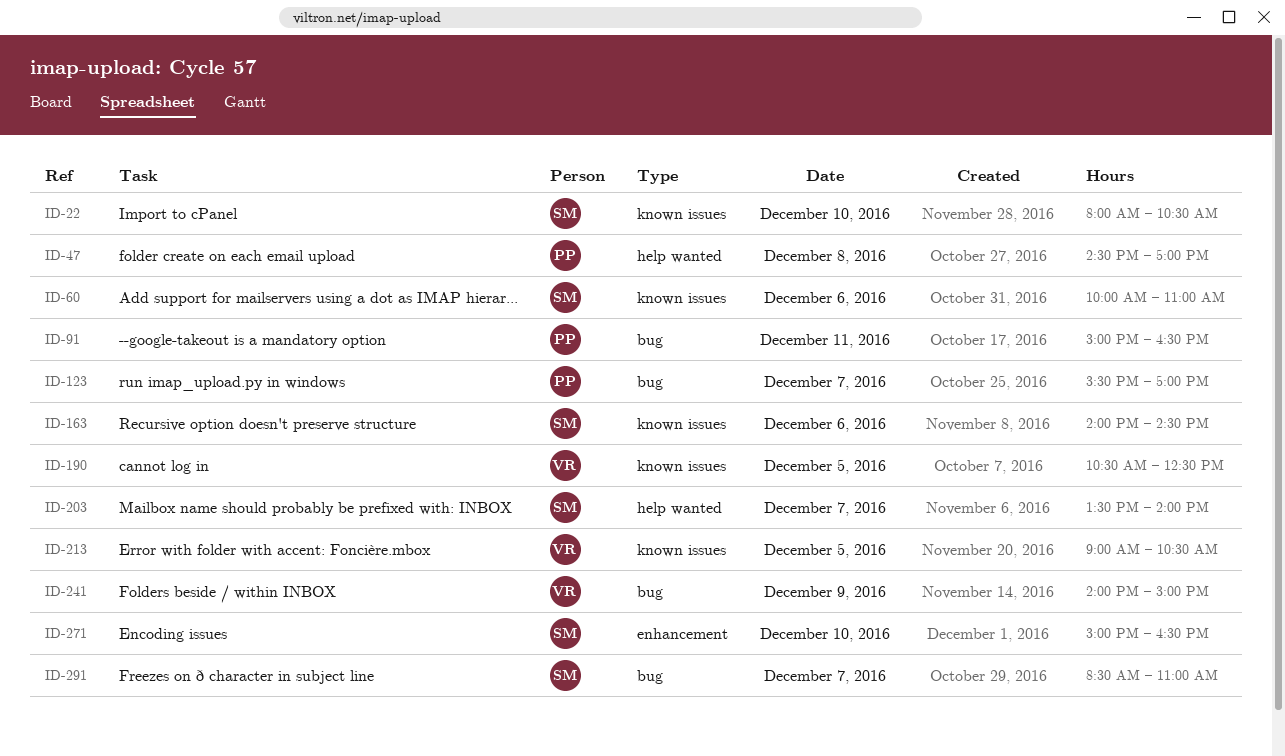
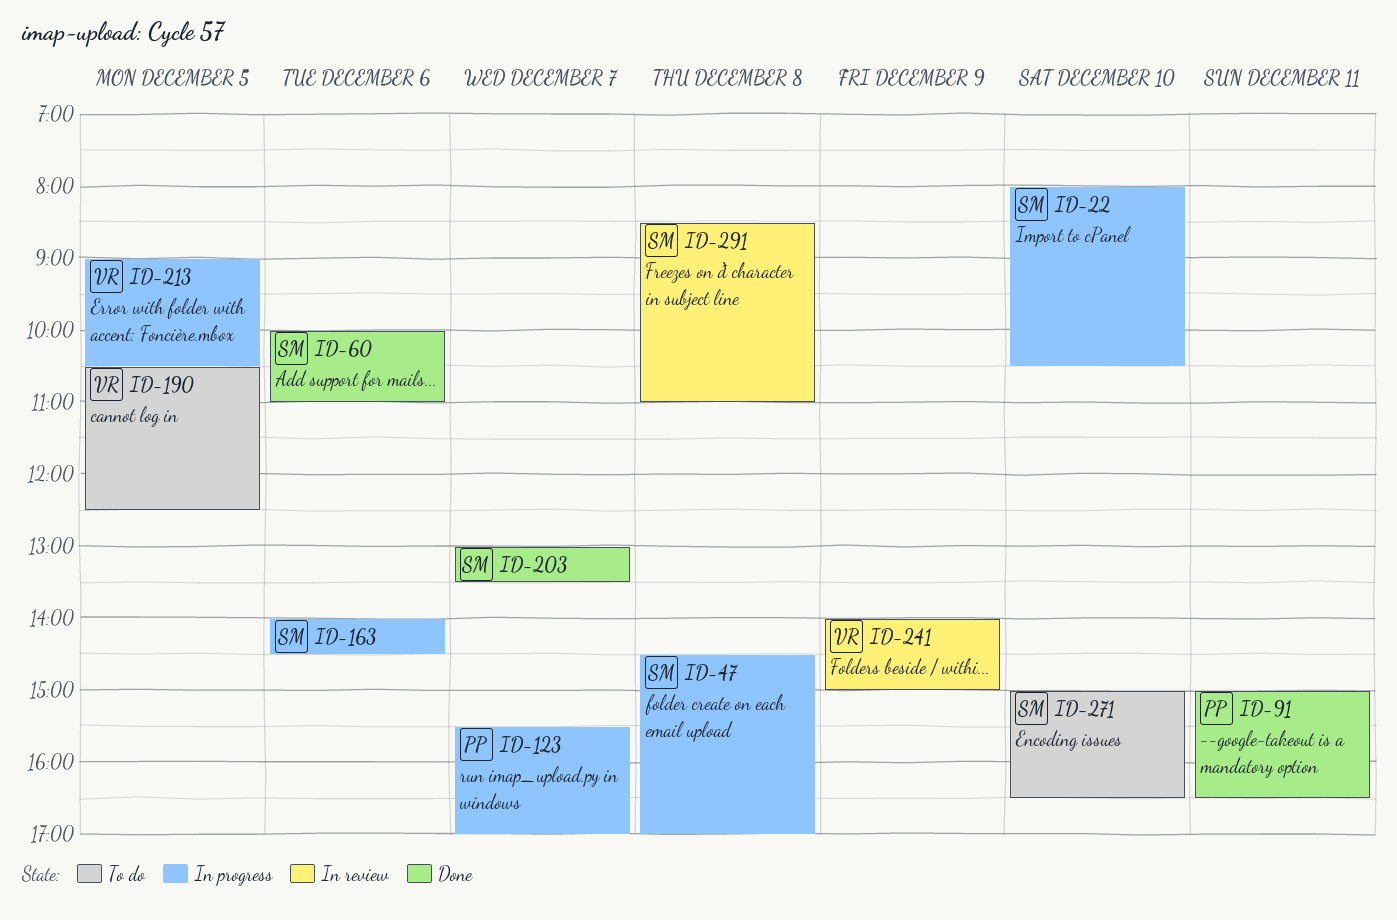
ID-47, owner: PP -> SM
ID-203, begins: 13:30 -> 13:00
ID-203, ends: 14:00 -> 13:30
ID-291, day: Dec 7 -> Dec 8

